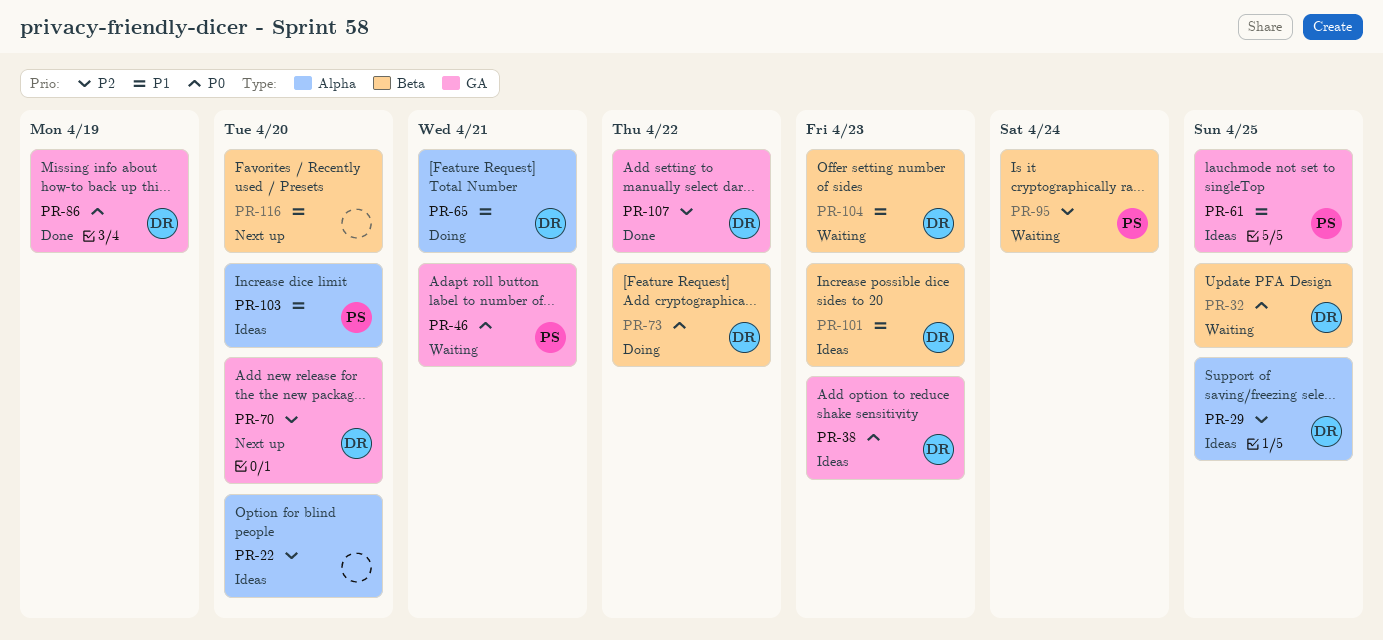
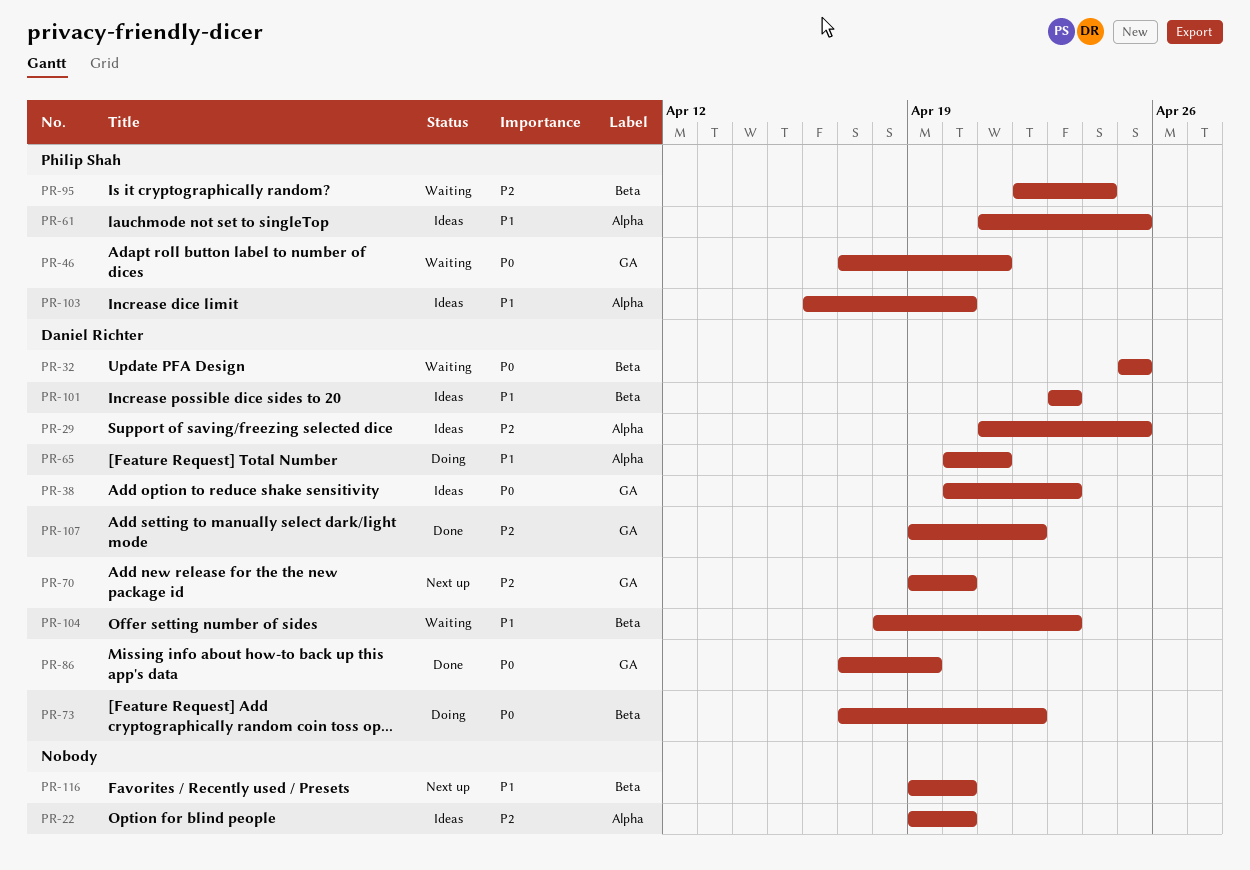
PR-61, label: GA -> Alpha

